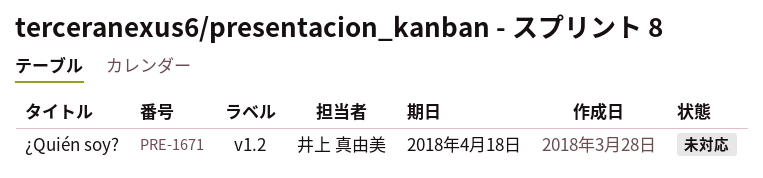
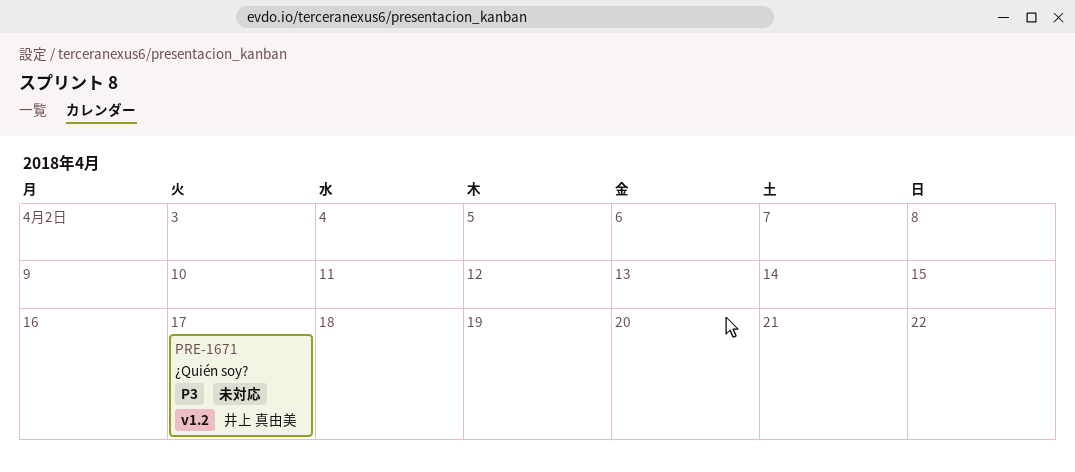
PRE-1671, due: Apr 18 -> Apr 17

